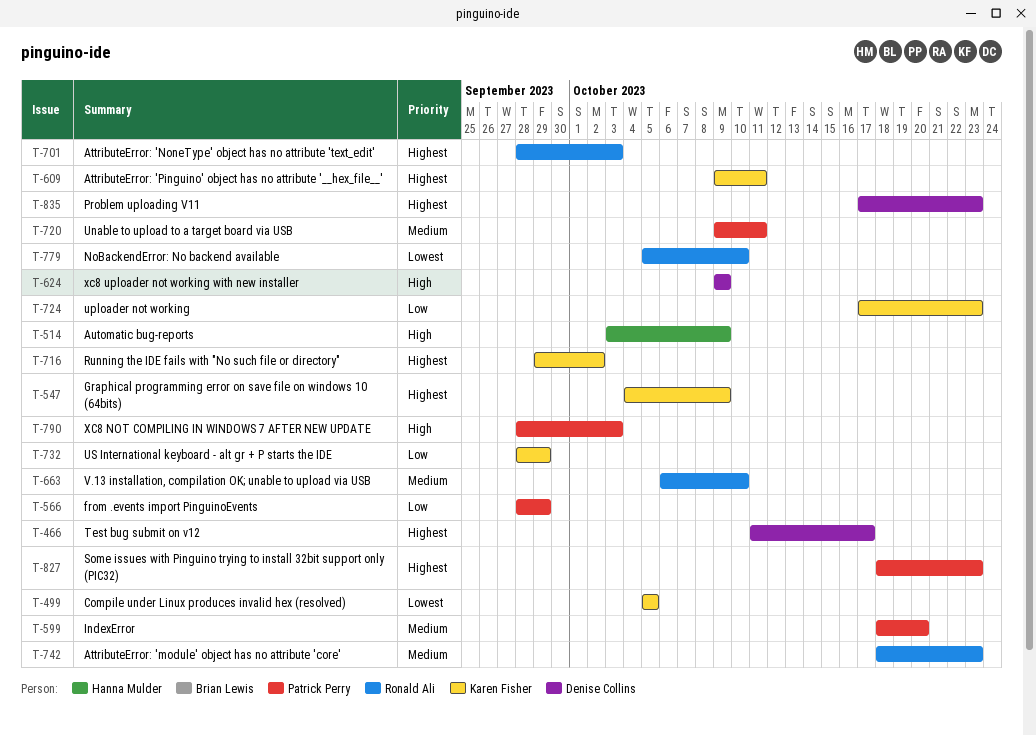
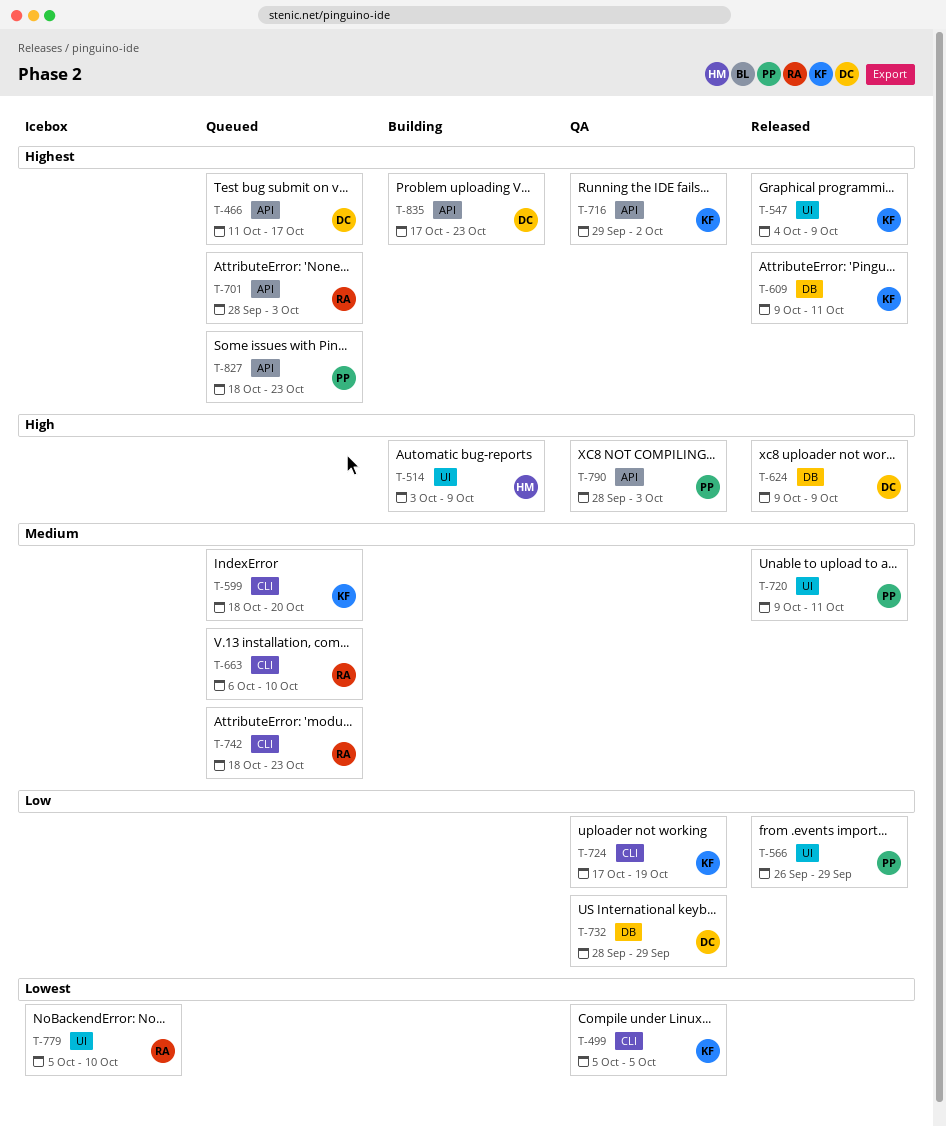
T-566, start: Sep 28 -> Sep 26
T-599, owner: Patrick Perry -> Karen Fisher
T-724, due: Oct 23 -> Oct 19
T-732, owner: Karen Fisher -> Denise Collins

